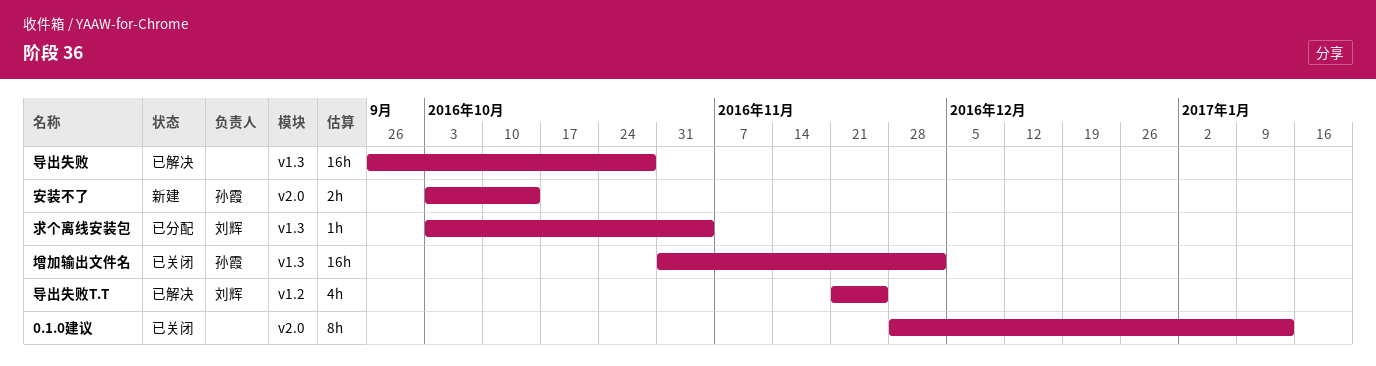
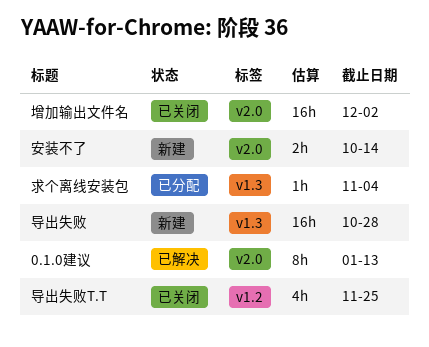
0.1.0建议, status: 已关闭 -> 已解决
增加输出文件名, label: v1.3 -> v2.0
导出失败, status: 已解决 -> 新建
导出失败T.T, status: 已解决 -> 已关闭

